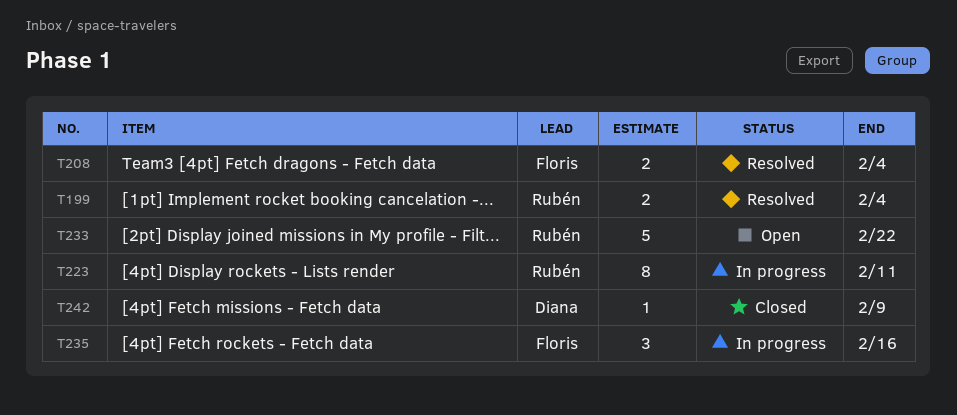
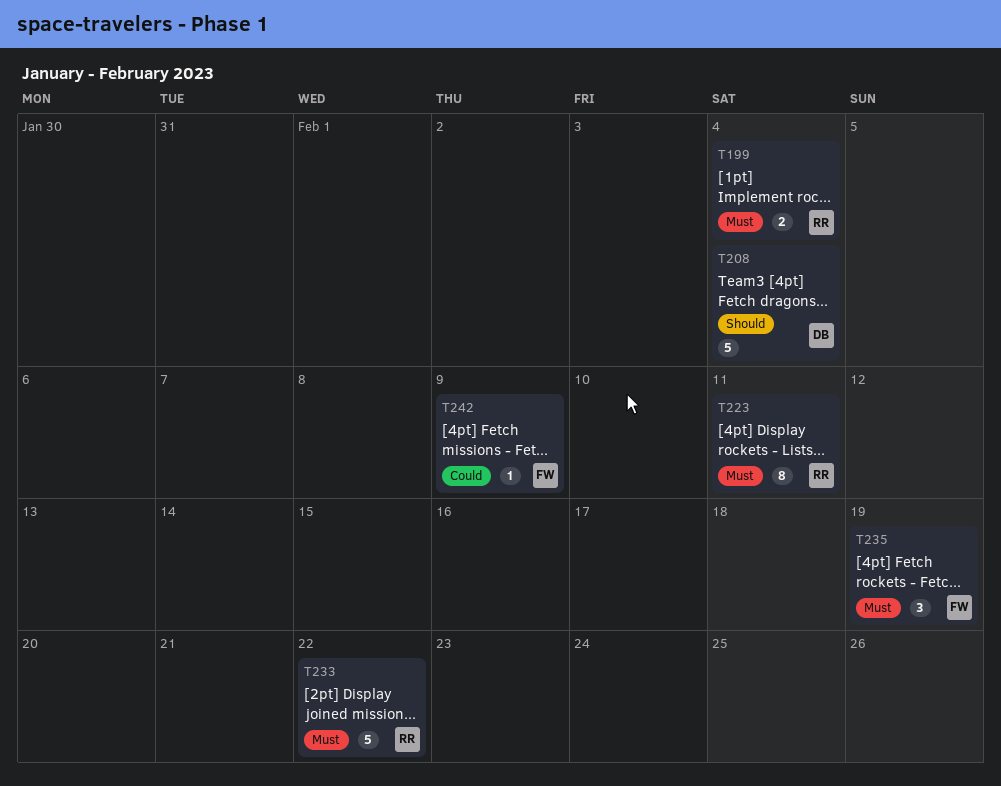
T208, owner: Floris -> Diana
T208, estimate: 2 -> 5
T235, due: Feb 16 -> Feb 19
T242, owner: Diana -> Floris

